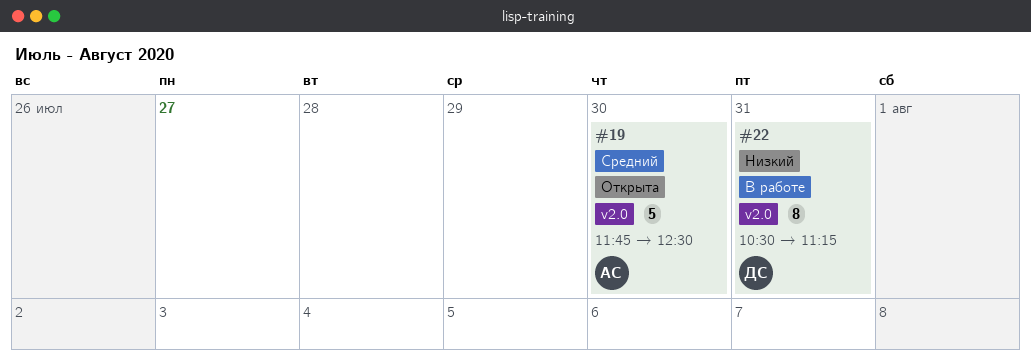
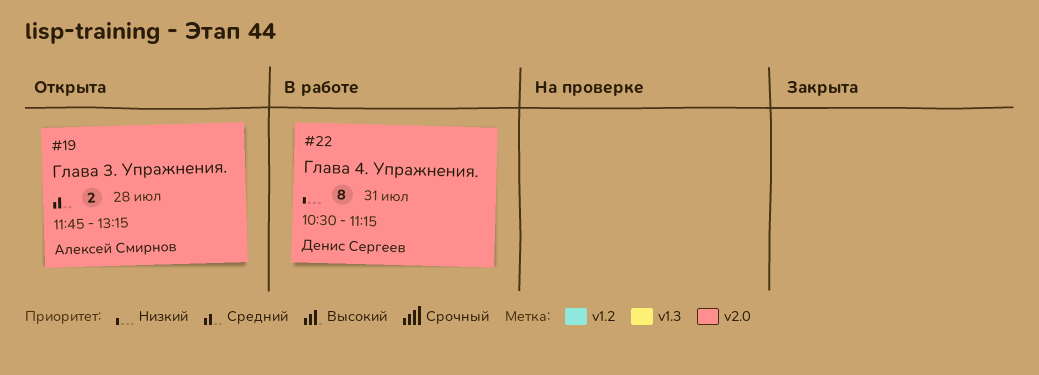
#19, estimate: 5 -> 2
#19, day: Jul 30 -> Jul 28
#19, ends: 12:30 -> 13:15

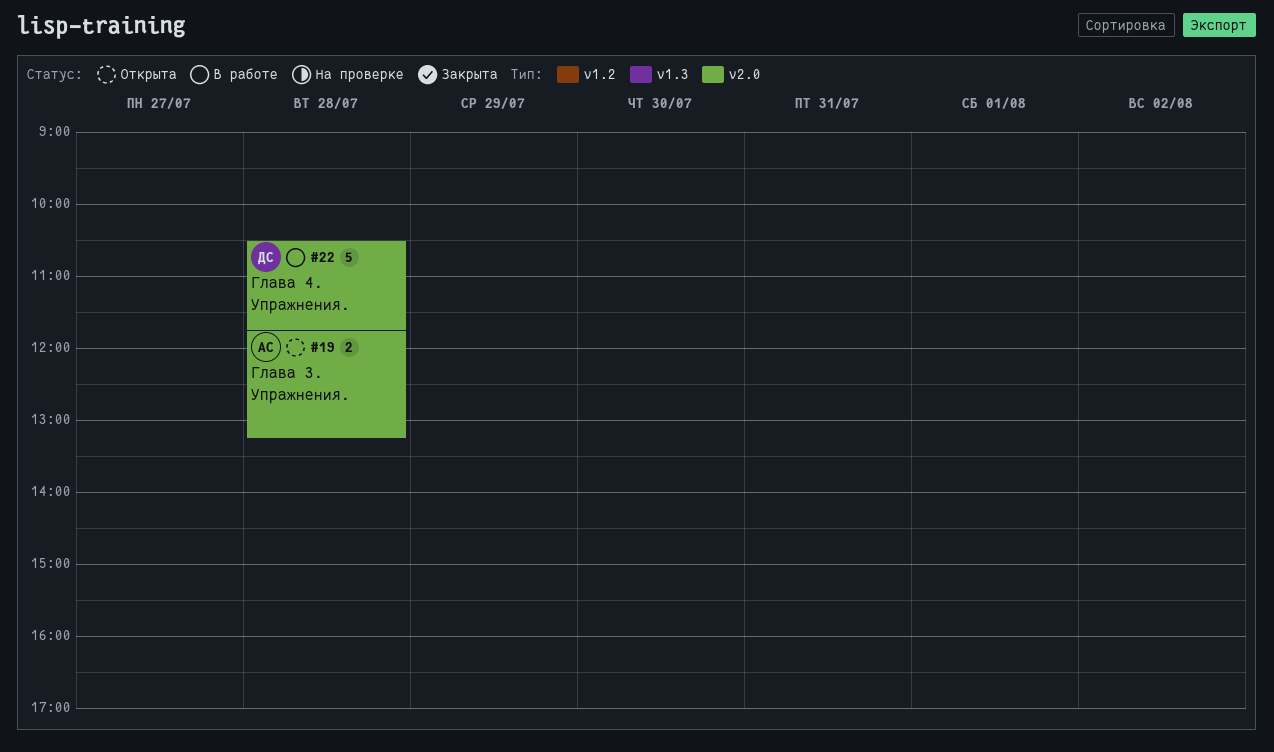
#22, estimate: 8 -> 5
#22, day: Jul 31 -> Jul 28
#22, ends: 11:15 -> 11:45

